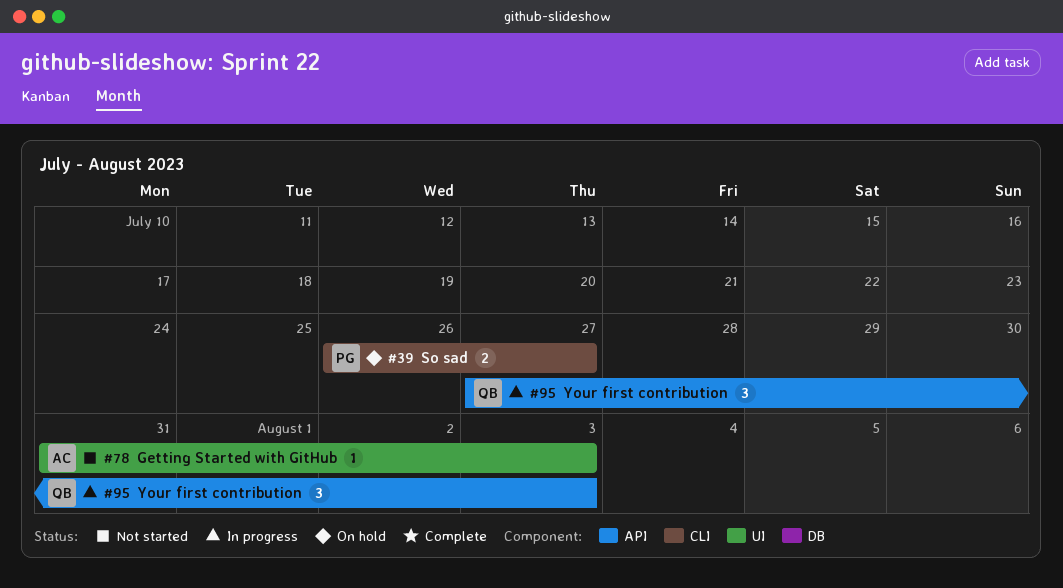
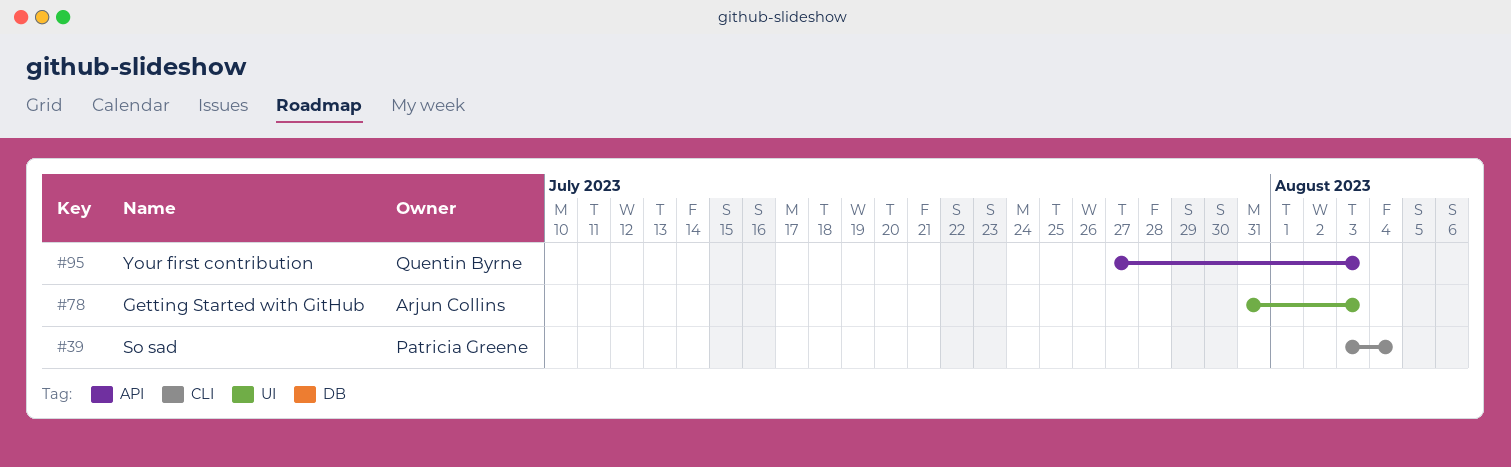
#39, start: Jul 26 -> Aug 3
#39, due: Jul 27 -> Aug 4

